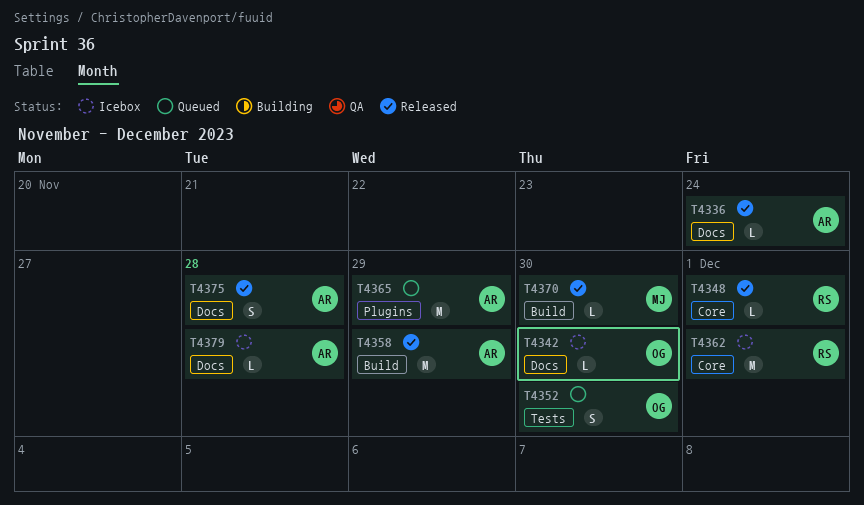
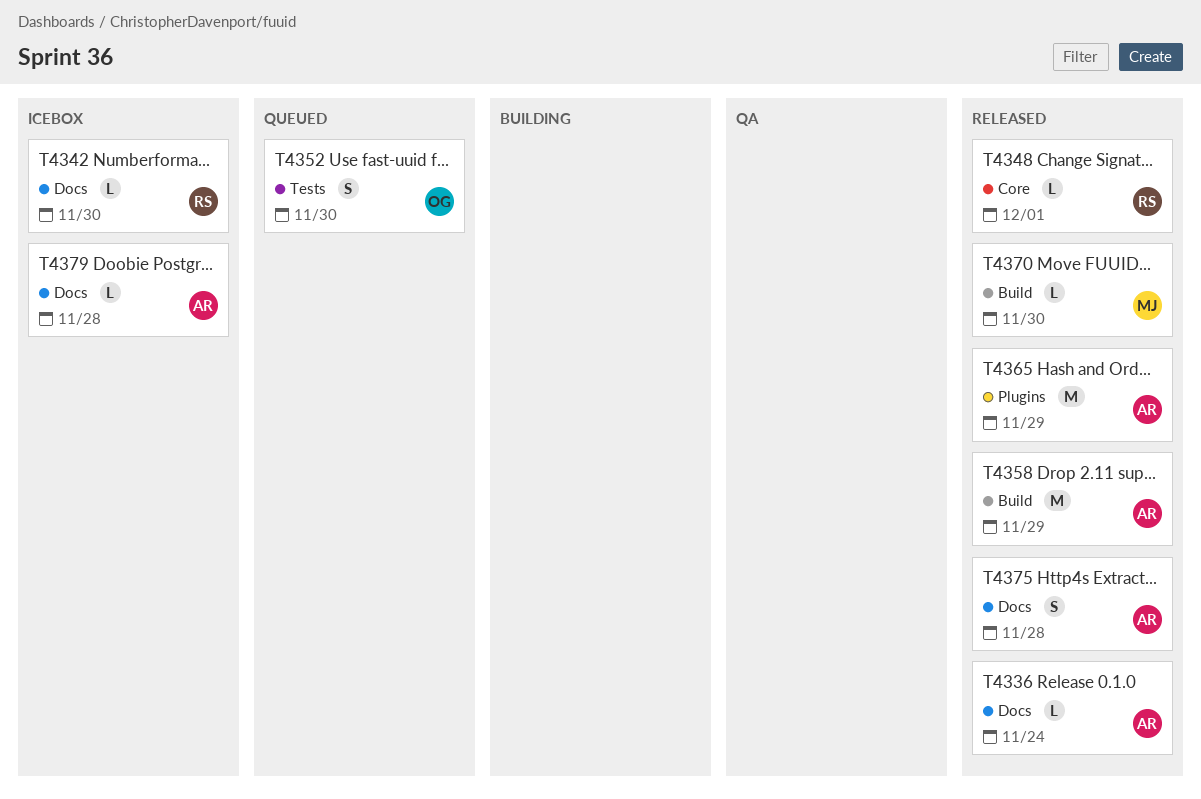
T4342, owner: OG -> RS
T4362: present -> none
T4365, status: Queued -> Released

